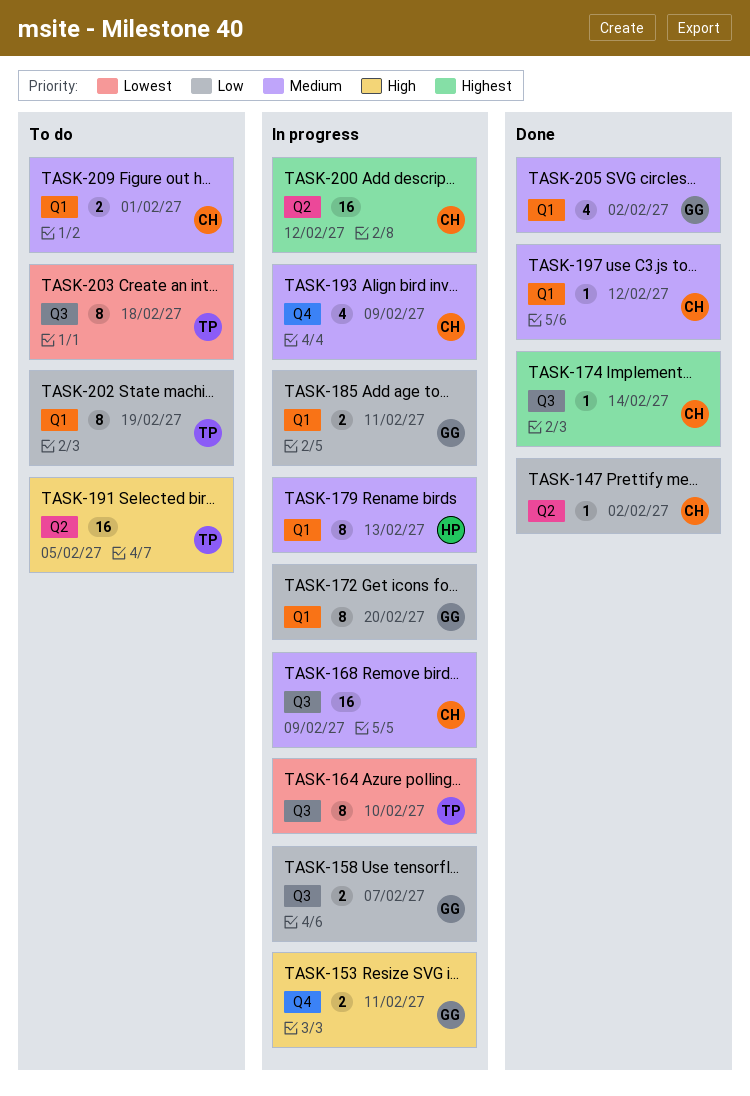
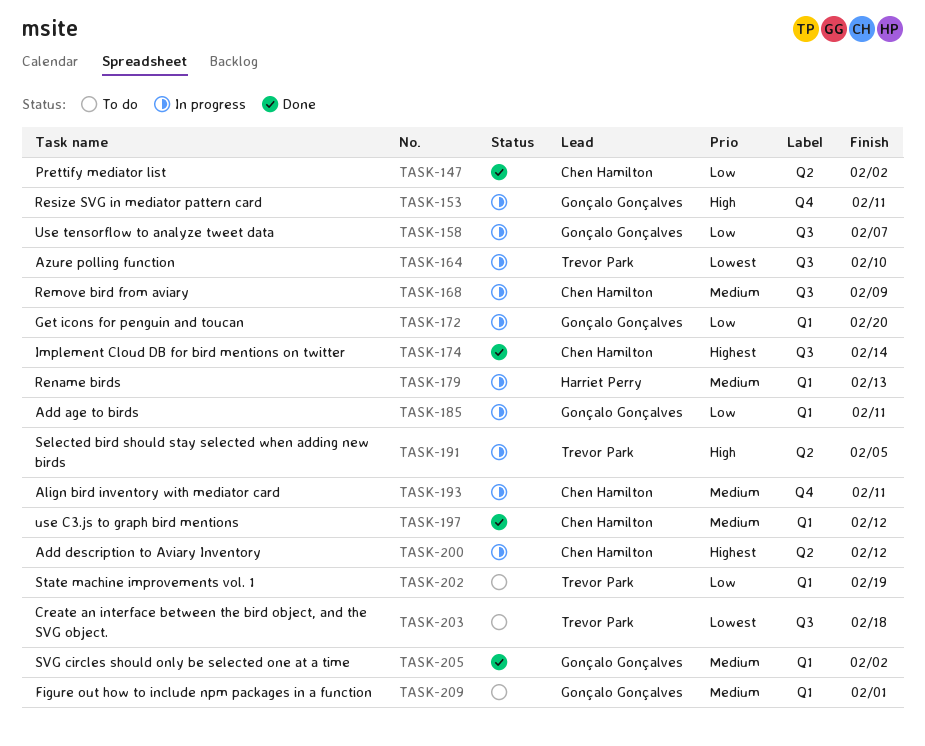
TASK-191, status: To do -> In progress
TASK-193, due: Feb 9 -> Feb 11
TASK-209, owner: Chen Hamilton -> Gonçalo Gonçalves

